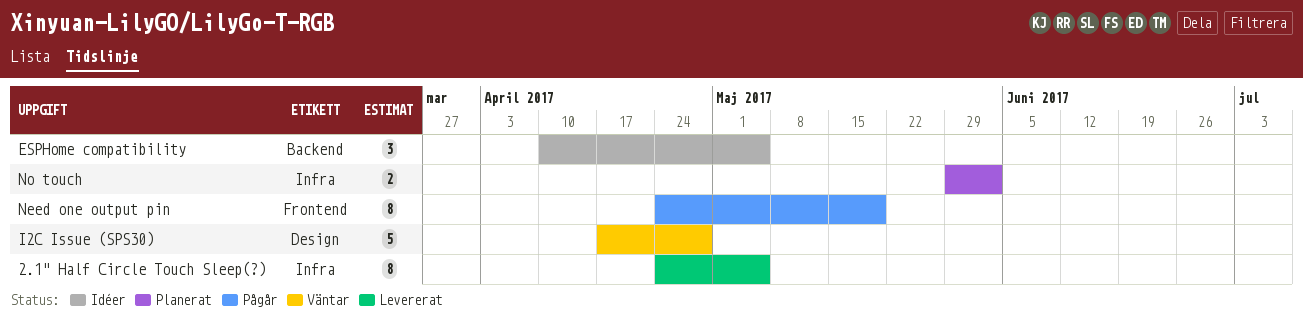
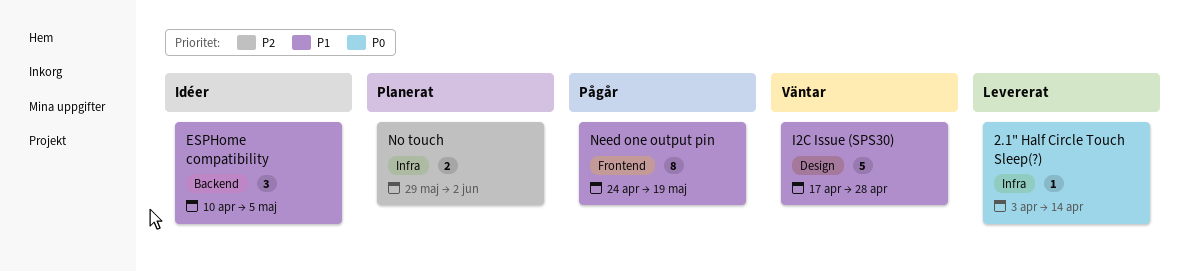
2.1" Half Circle Touch Sleep(?), estimate: 8 -> 1
2.1" Half Circle Touch Sleep(?), start: Apr 24 -> Apr 3
2.1" Half Circle Touch Sleep(?), due: May 5 -> Apr 14

